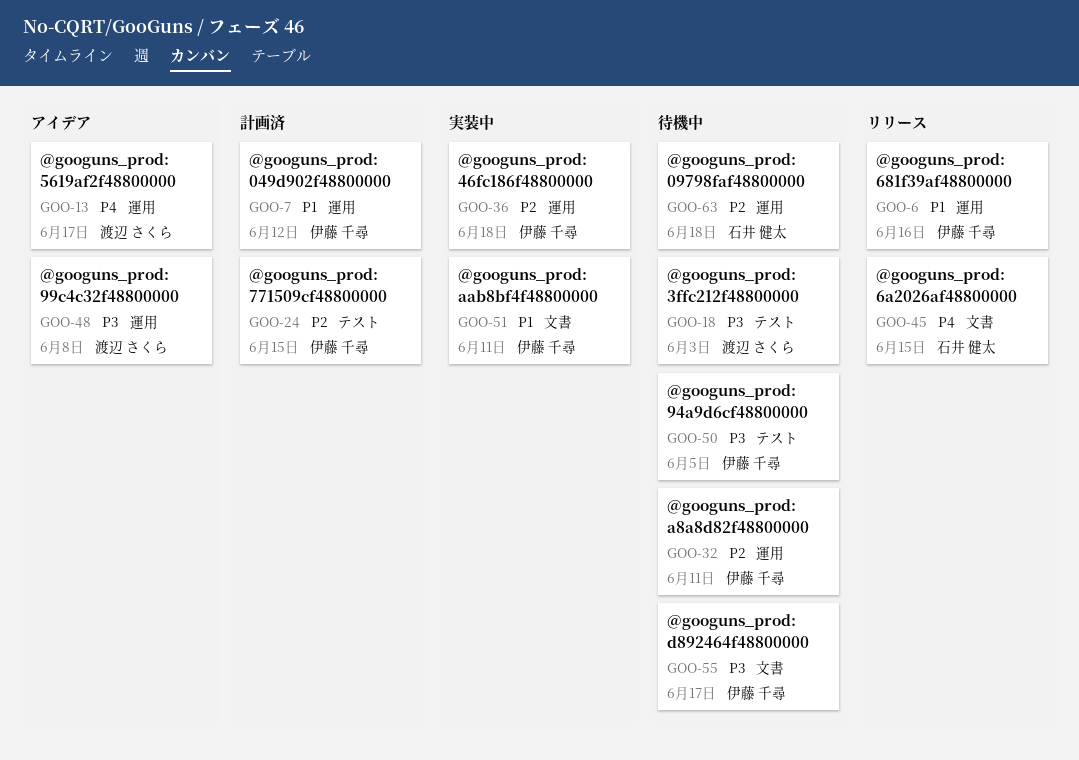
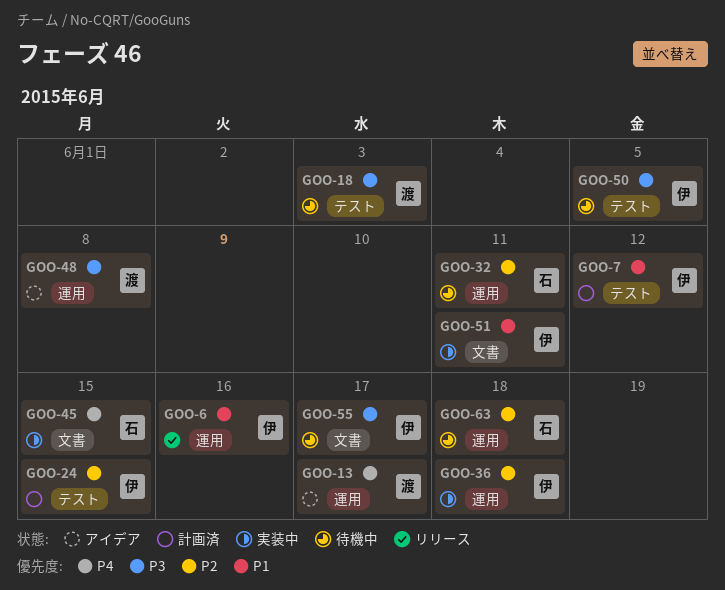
GOO-7, label: 運用 -> テスト
GOO-32, owner: 伊藤 千尋 -> 石井 健太
GOO-45, status: リリース -> 実装中

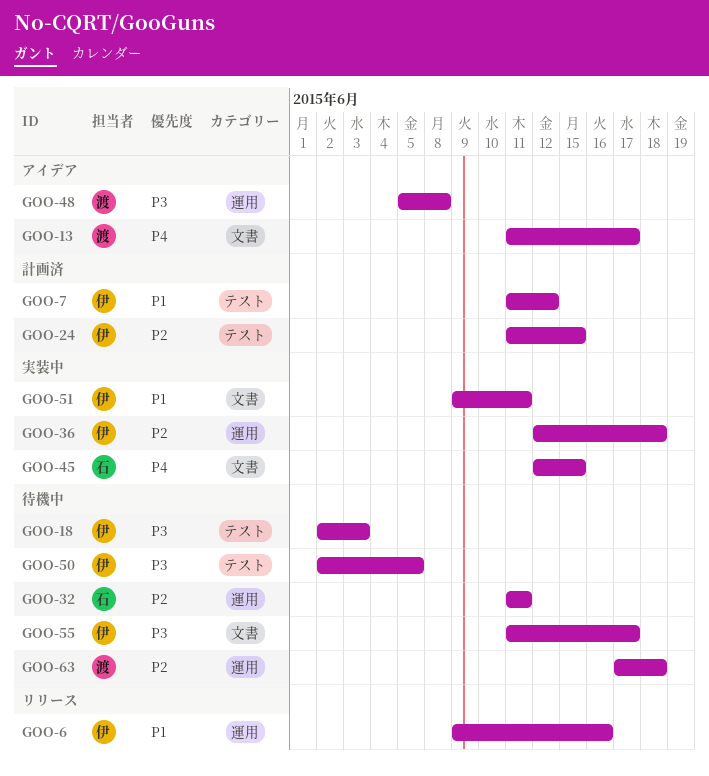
GOO-13, label: 運用 -> 文書
GOO-18, owner: 渡 -> 伊
GOO-63, owner: 石 -> 渡

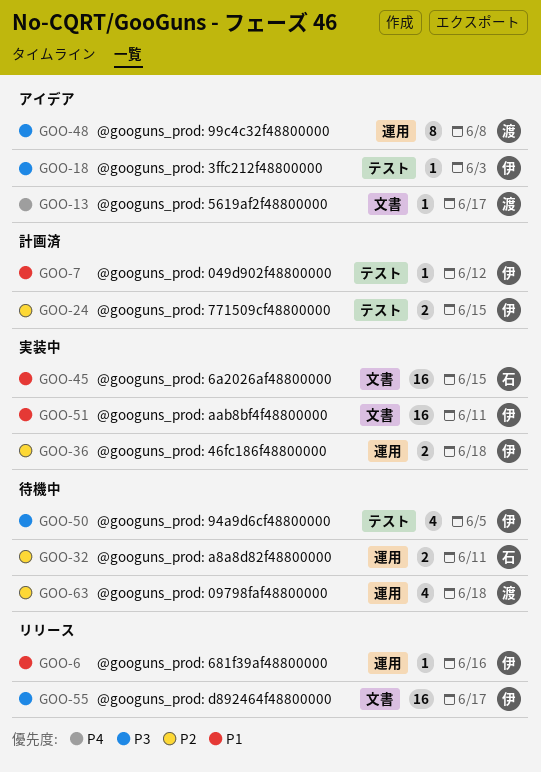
GOO-18, status: 待機中 -> アイデア
GOO-45, priority: P4 -> P1
GOO-55, status: 待機中 -> リリース

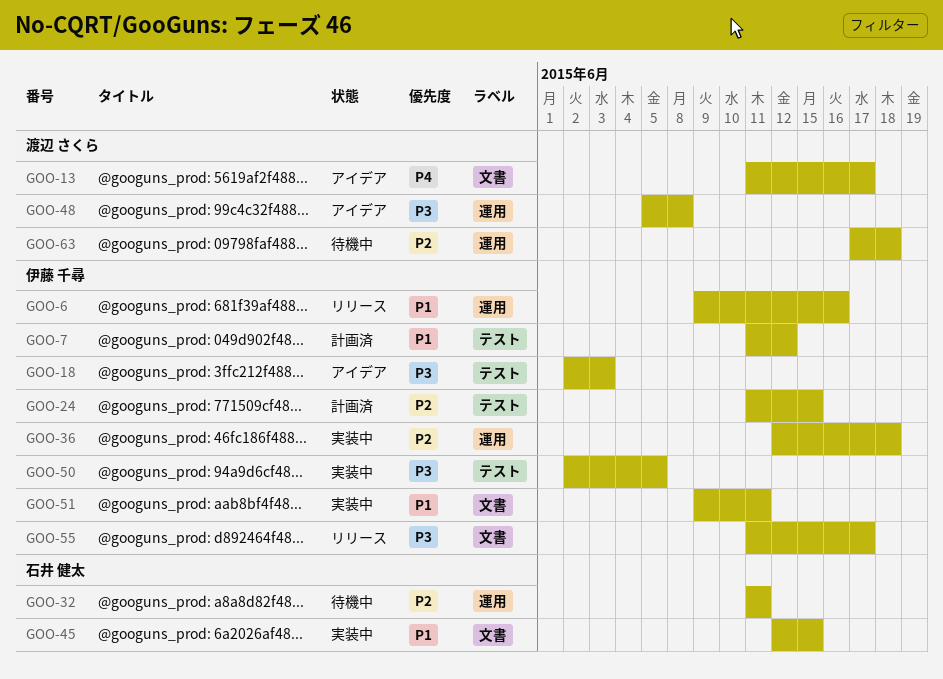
GOO-50, status: 待機中 -> 実装中

